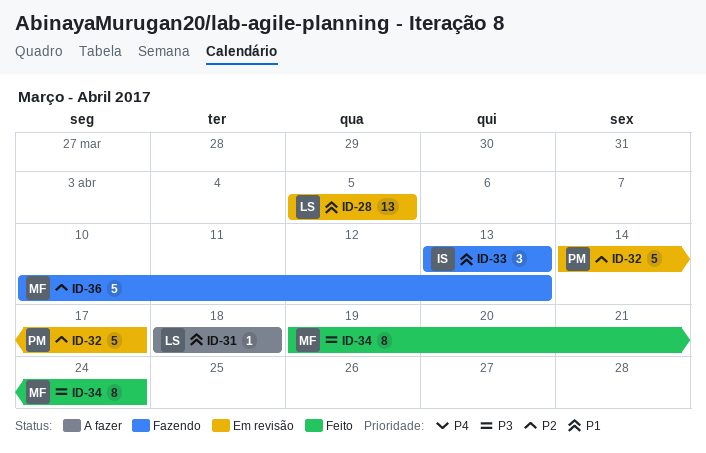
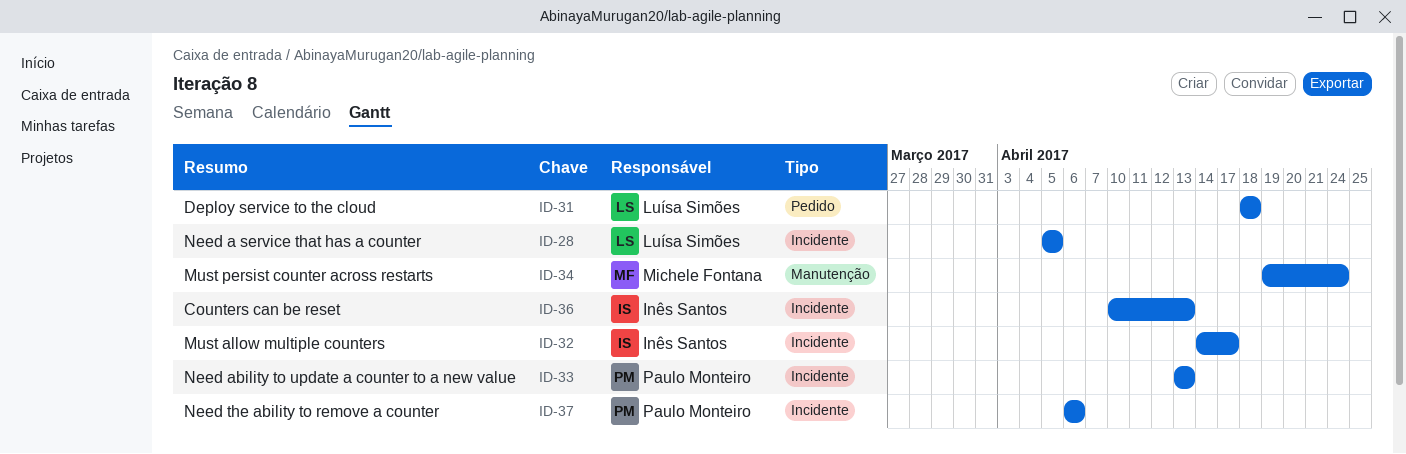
ID-32, owner: Paulo Monteiro -> Inês Santos
ID-33, owner: Inês Santos -> Paulo Monteiro
ID-36, owner: Michele Fontana -> Inês Santos
ID-37: none -> present

